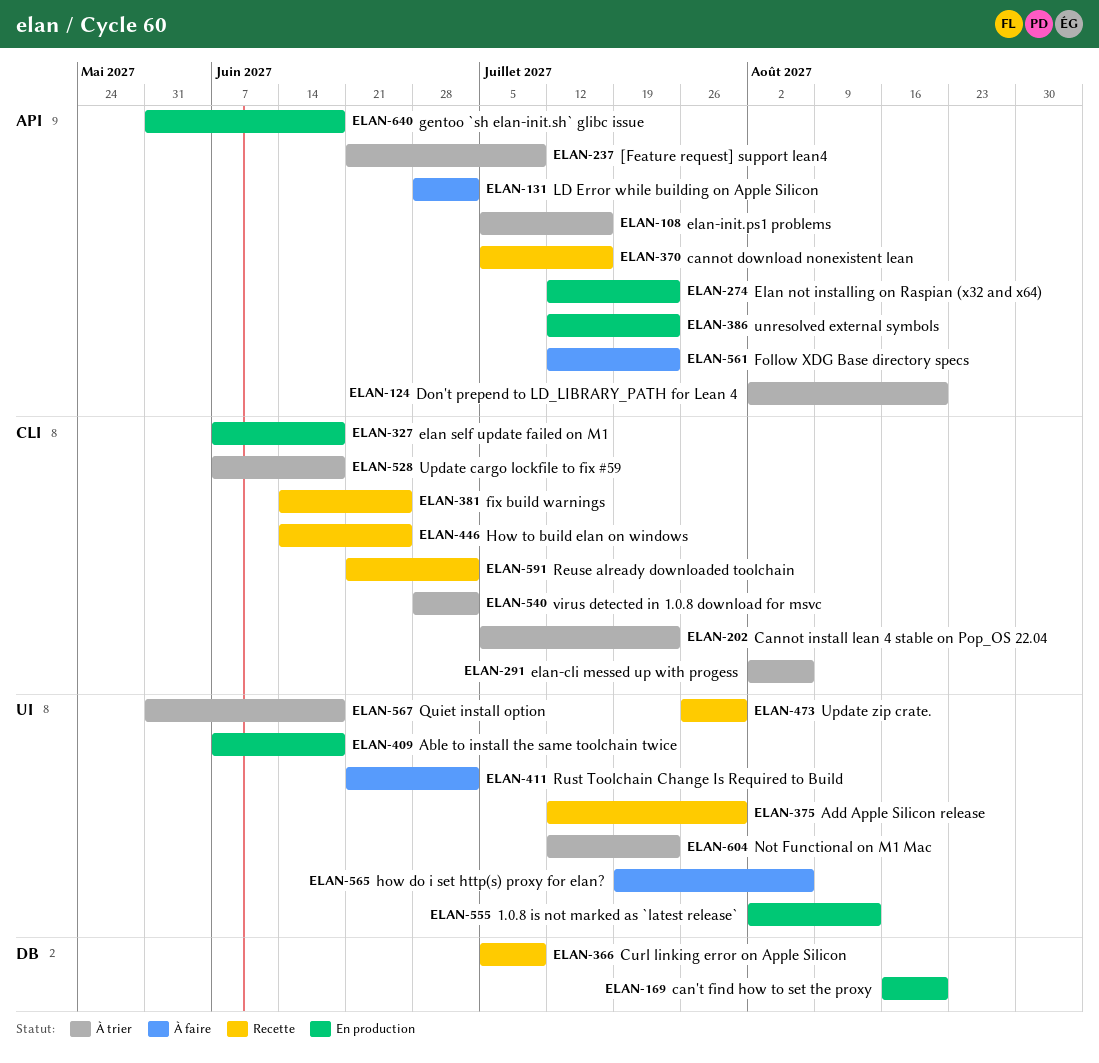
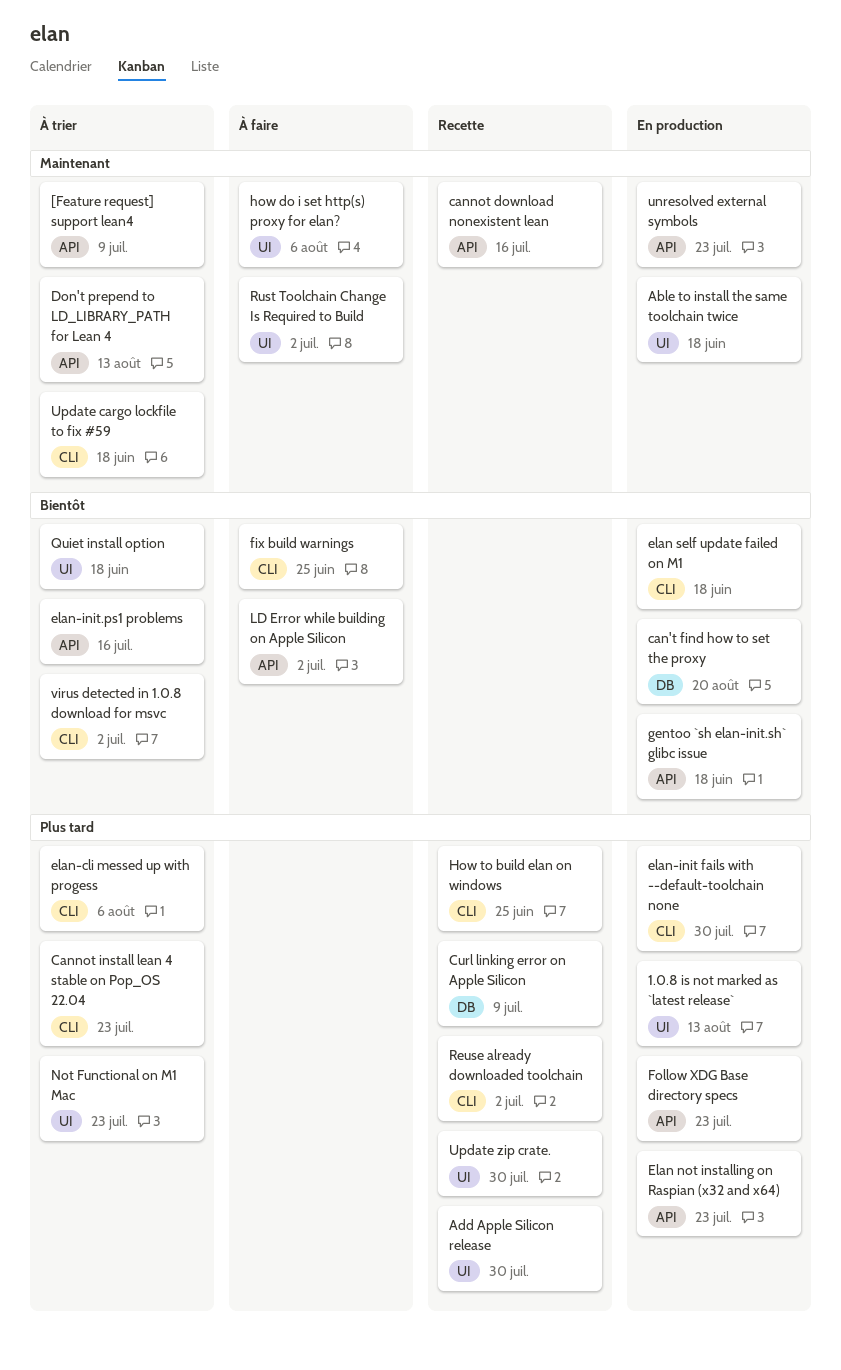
Don't prepend to LD_LIBRARY_PATH for Lean 4, due: Aug 20 -> Aug 13
elan-init fails with --default-toolchain none: none -> present
fix build warnings, status: Recette -> À faire
Follow XDG Base directory specs, status: À faire -> En production

